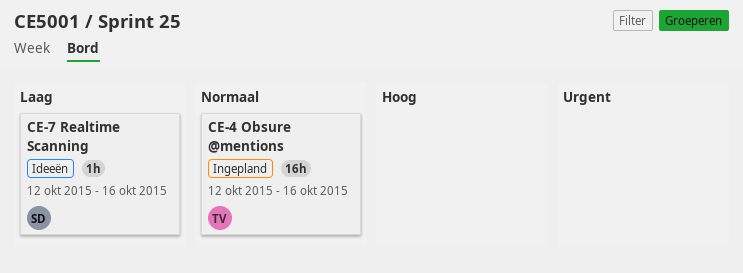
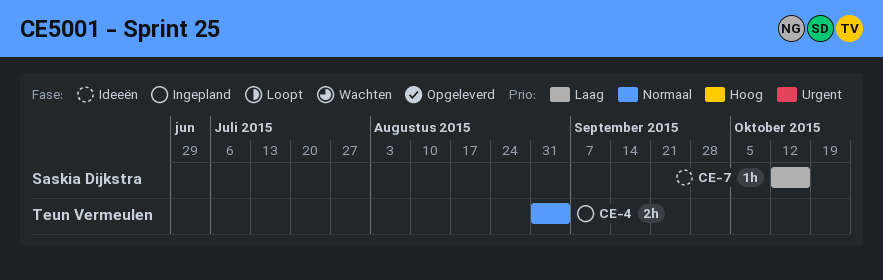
CE-4, estimate: 16h -> 2h
CE-4, start: Oct 12 -> Aug 31
CE-4, due: Oct 16 -> Sep 4

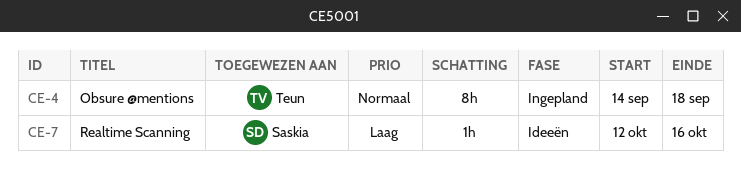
CE-4, estimate: 2h -> 8h
CE-4, start: Aug 31 -> Sep 14
CE-4, due: Sep 4 -> Sep 18

